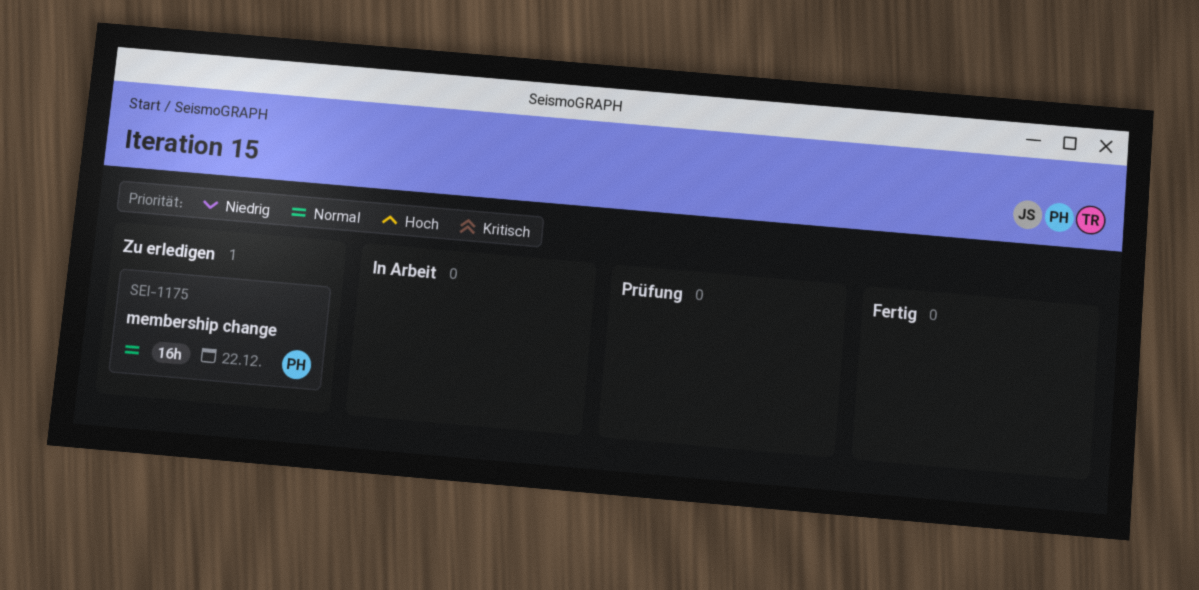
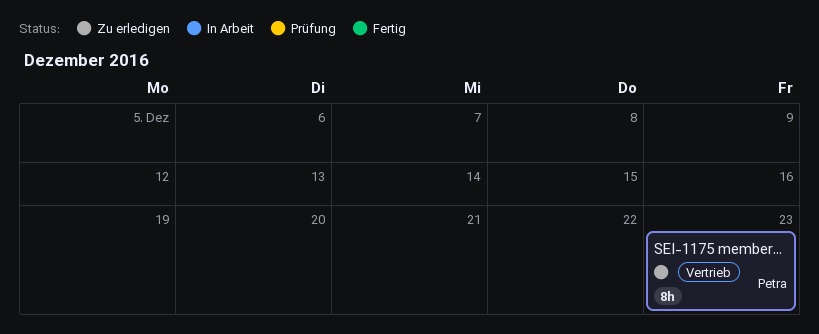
SEI-1175, estimate: 16h -> 8h
SEI-1175, due: Dec 22 -> Dec 23

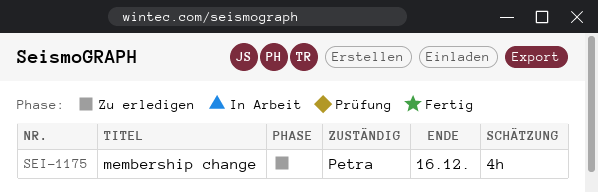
SEI-1175, estimate: 8h -> 4h
SEI-1175, due: Dec 23 -> Dec 16

